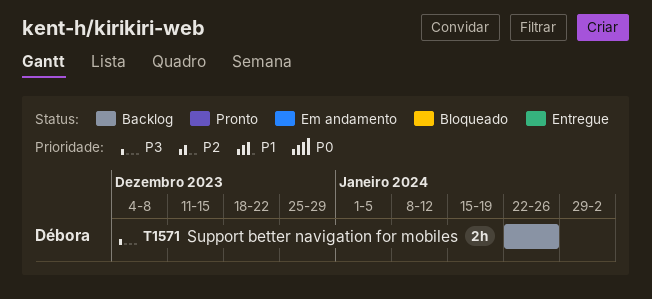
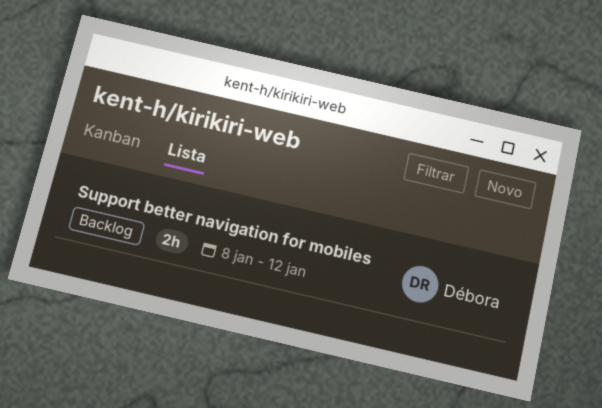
Support better navigation for mobiles, start: Jan 22 -> Jan 8
Support better navigation for mobiles, due: Jan 26 -> Jan 12

